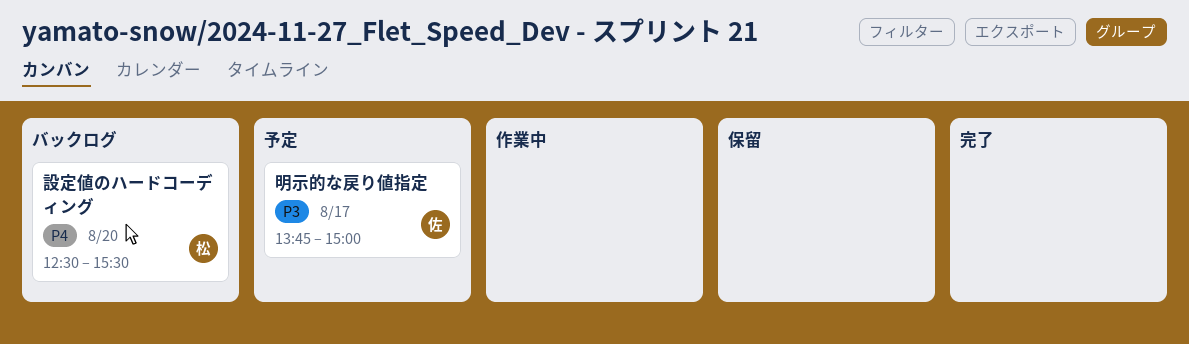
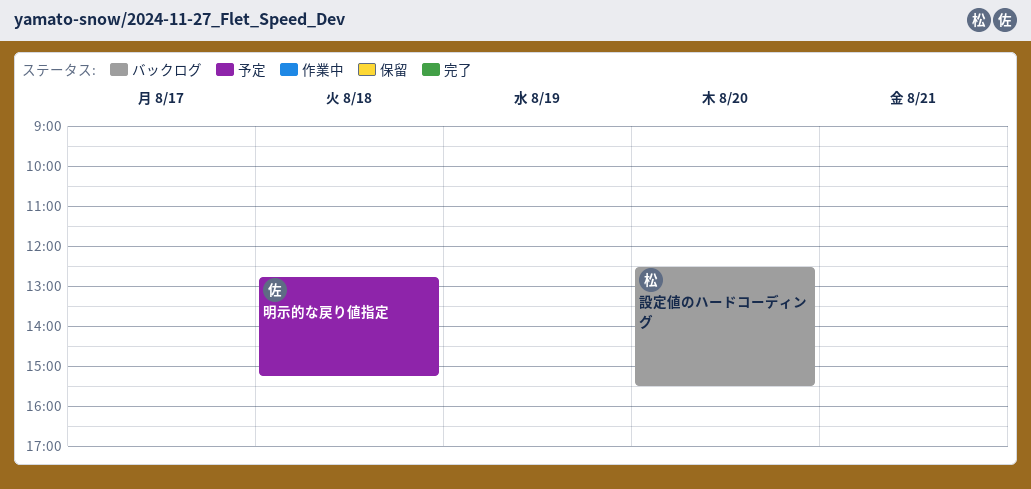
明示的な戻り値指定, day: Aug 17 -> Aug 18
明示的な戻り値指定, begins: 13:45 -> 12:45
明示的な戻り値指定, ends: 15:00 -> 15:15

